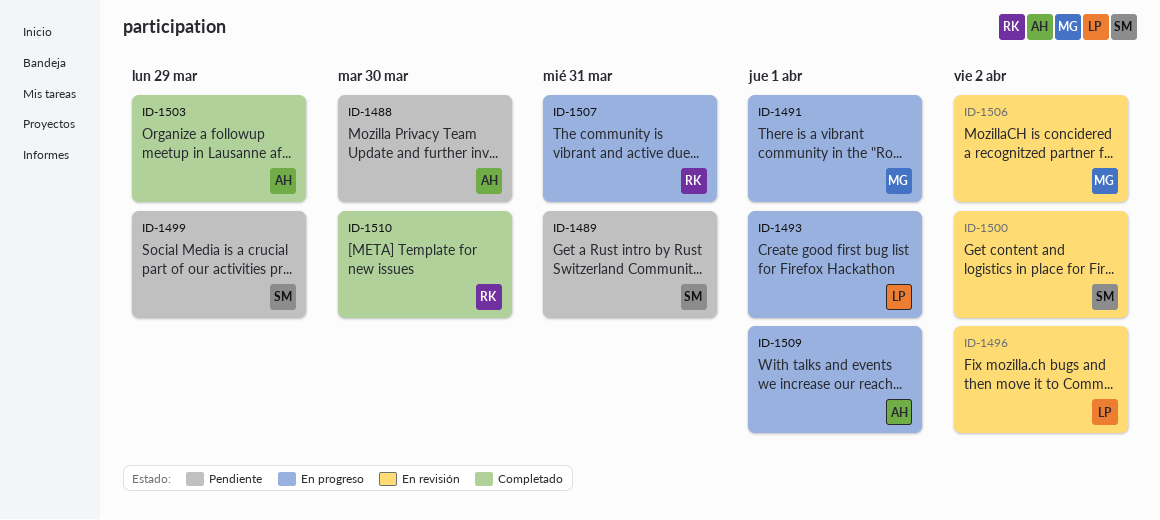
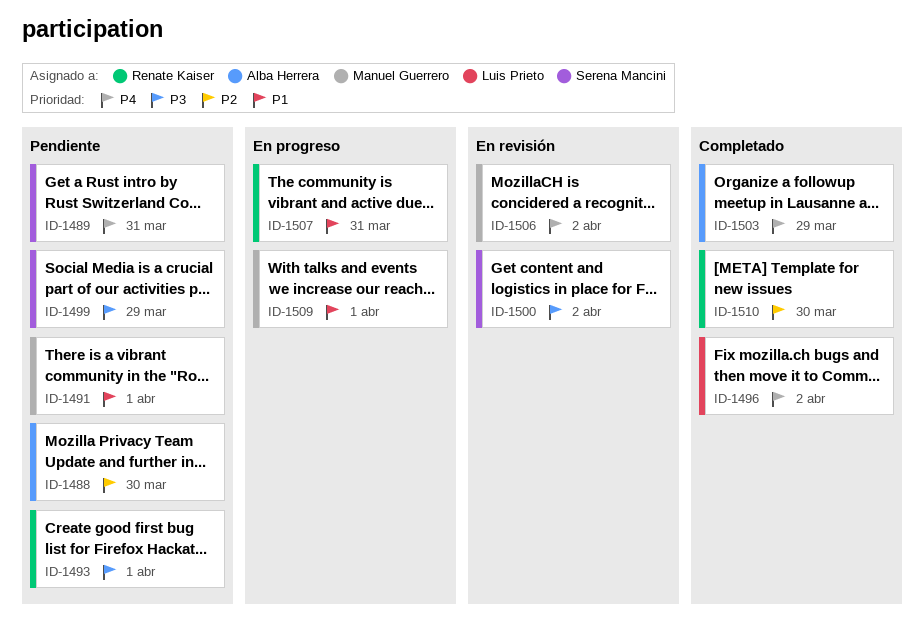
ID-1491, status: En progreso -> Pendiente
ID-1493, status: En progreso -> Pendiente
ID-1493, owner: Luis Prieto -> Renate Kaiser
ID-1496, status: En revisión -> Completado
ID-1509, owner: Alba Herrera -> Manuel Guerrero

